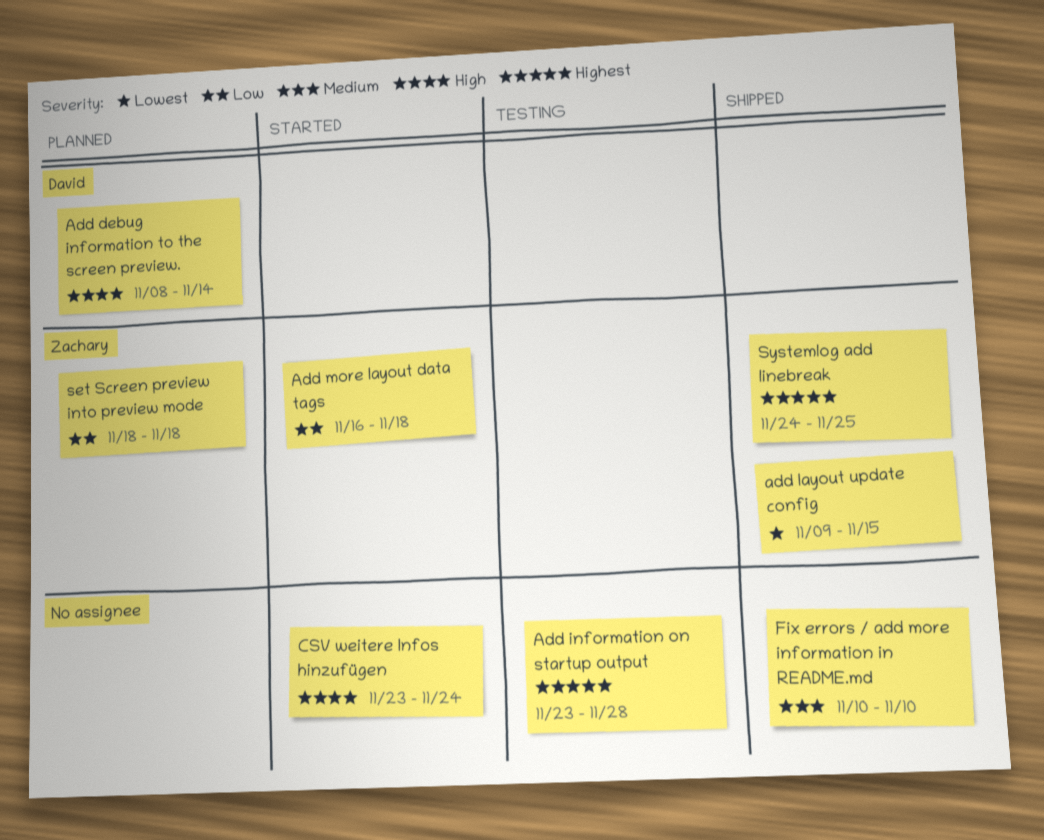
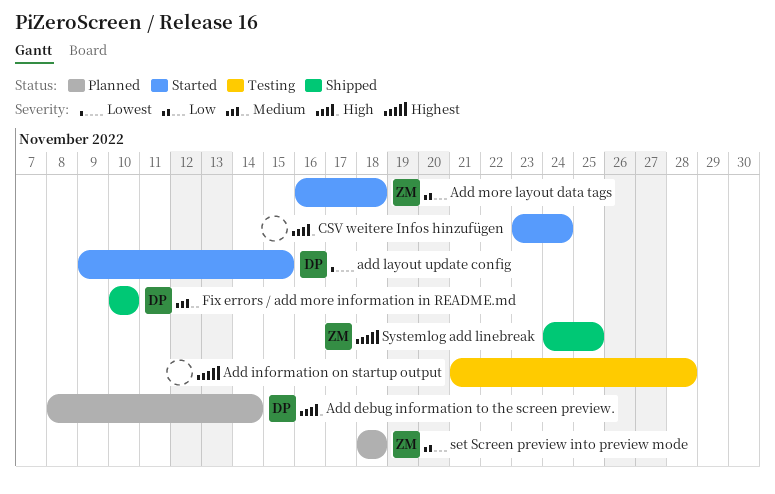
Add information on startup output, start: Nov 23 -> Nov 21
add layout update config, status: Shipped -> Started
add layout update config, owner: Zachary -> David
Fix errors / add more information in README.md, owner: none -> David

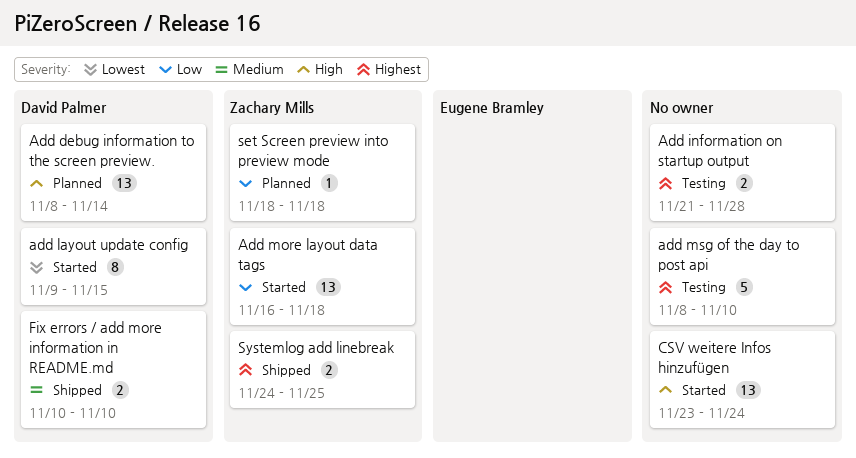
add msg of the day to post api: none -> present

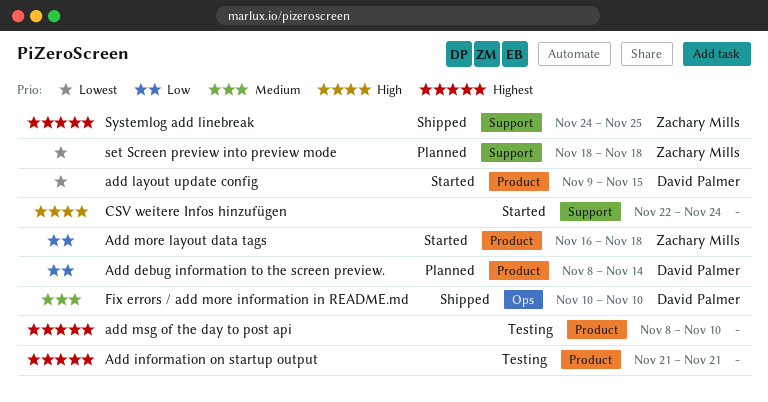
Add debug information to the screen preview., priority: High -> Low
Add information on startup output, due: Nov 28 -> Nov 21
CSV weitere Infos hinzufügen, start: Nov 23 -> Nov 22
set Screen preview into preview mode, priority: Low -> Lowest

